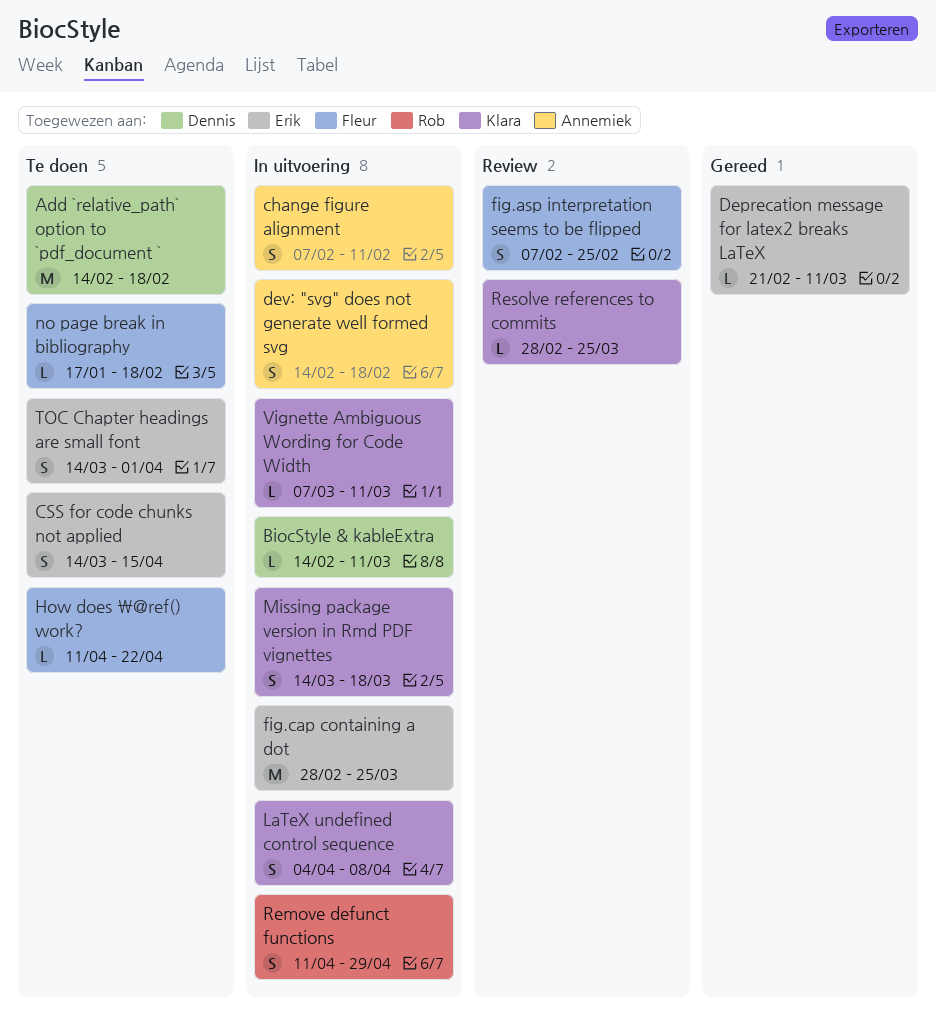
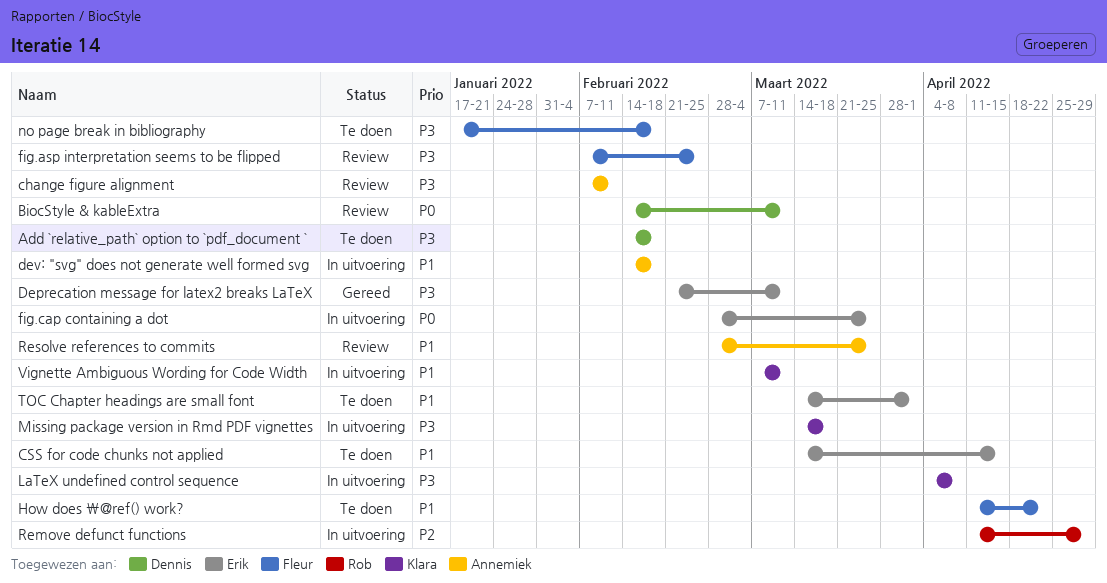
BiocStyle & kableExtra, status: In uitvoering -> Review
change figure alignment, status: In uitvoering -> Review
Resolve references to commits, owner: Klara -> Annemiek

